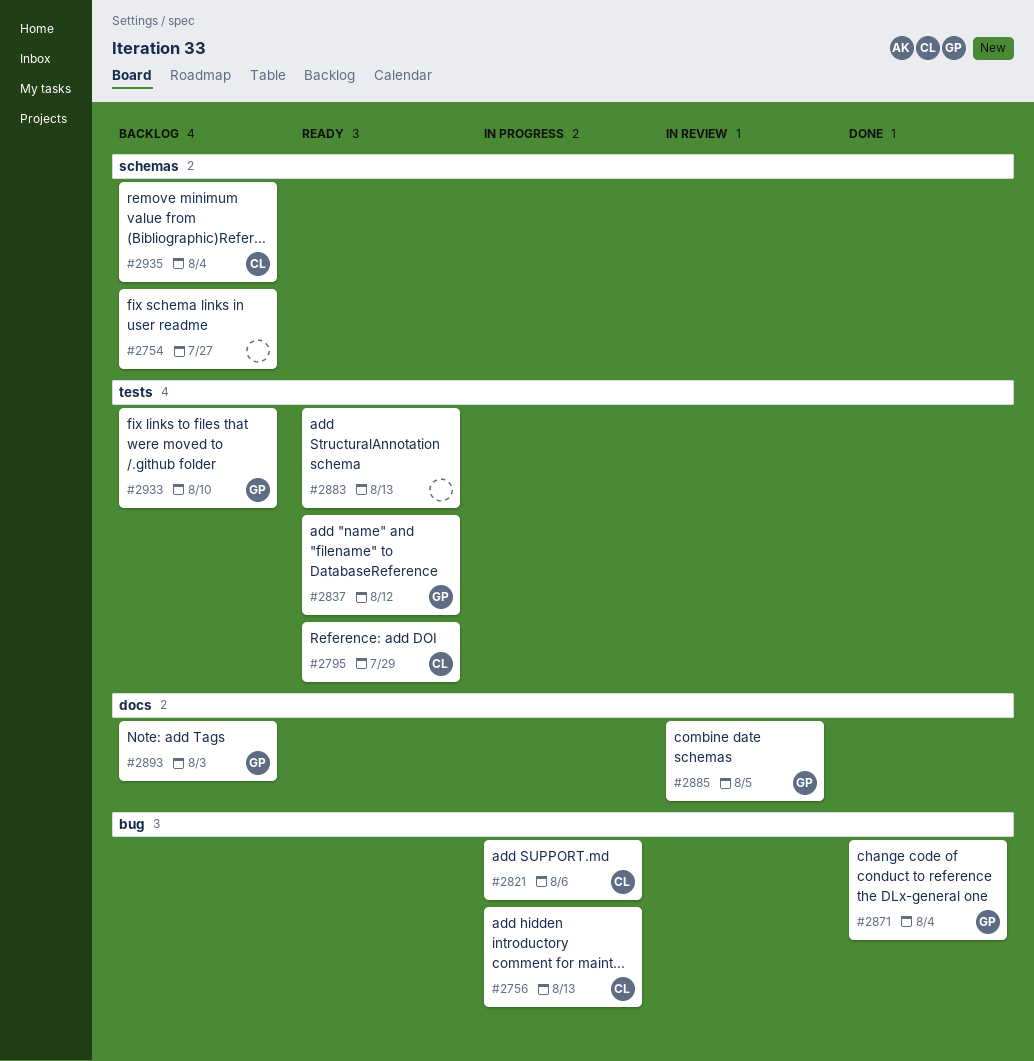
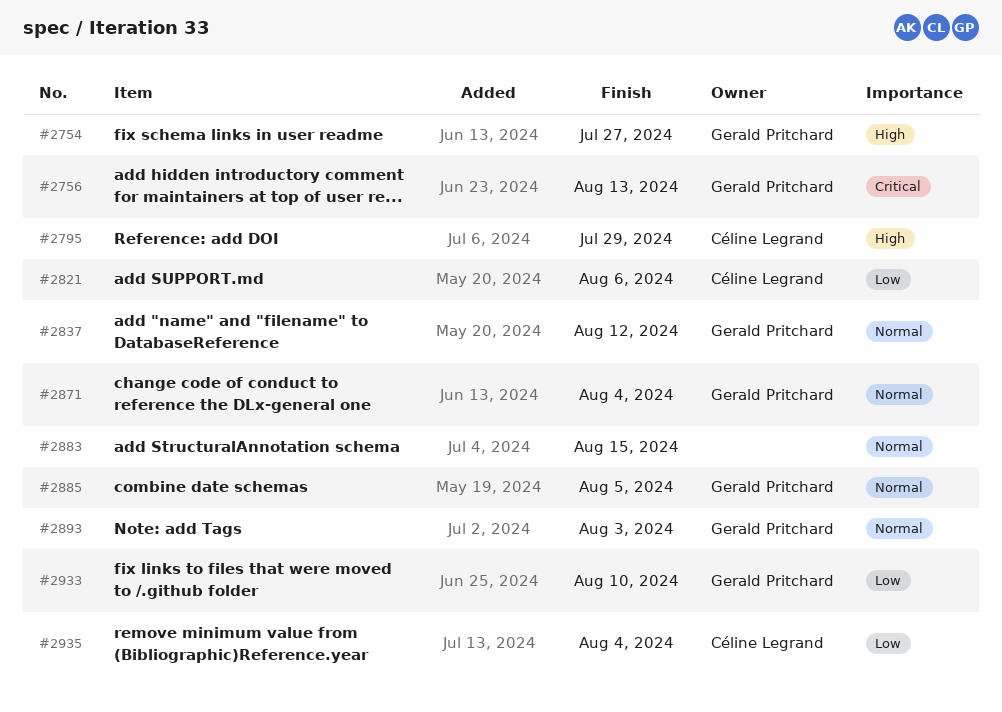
#2754, owner: none -> Gerald Pritchard
#2756, owner: Céline Legrand -> Gerald Pritchard
#2883, due: Aug 13 -> Aug 15

